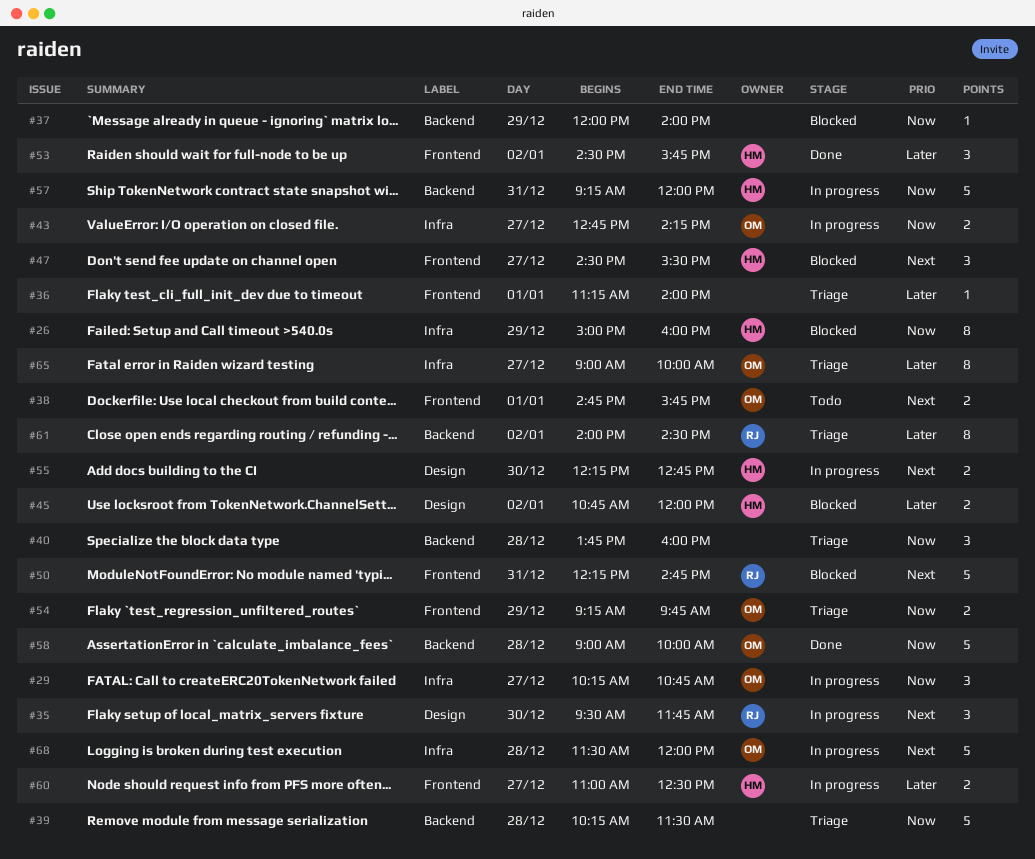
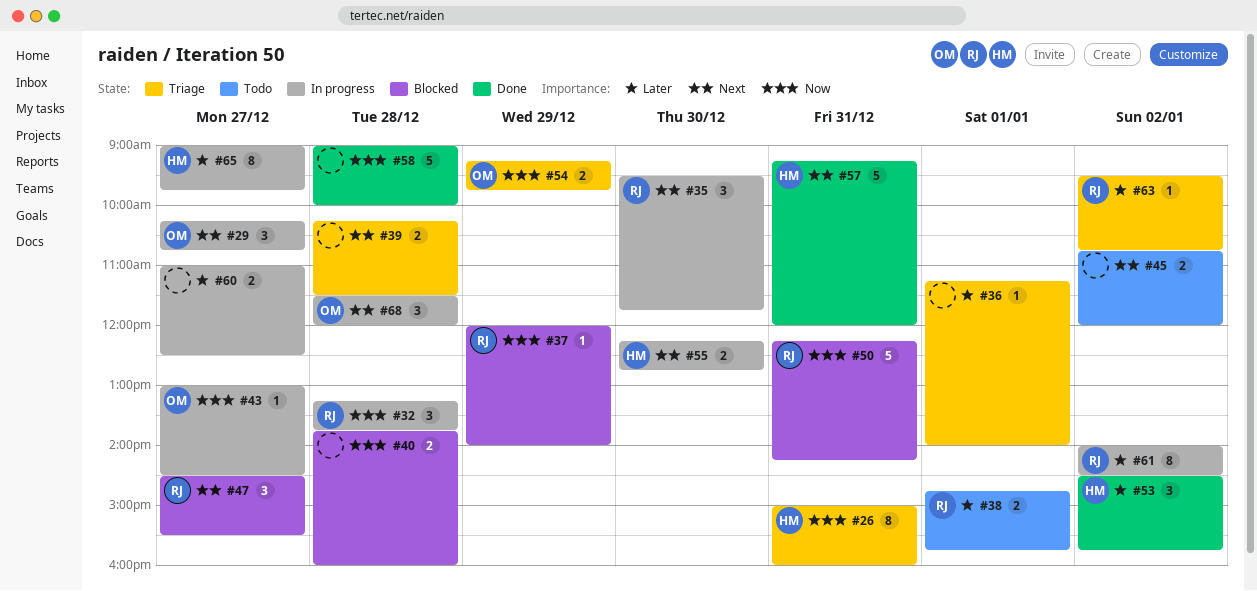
#26, status: Blocked -> Triage
#26, day: Dec 29 -> Dec 31
#29, priority: Now -> Next
#32: none -> present
#37, owner: none -> RJ
#38, owner: OM -> RJ
#38, priority: Next -> Later
#39, priority: Now -> Next
#39, estimate: 5 -> 2
#40, status: Triage -> Blocked
#40, estimate: 3 -> 2
#43, estimate: 2 -> 1
#43, begins: 12:45 -> 13:00
#43, ends: 14:15 -> 14:30
#45, status: Blocked -> Todo
#45, owner: HM -> none
#45, priority: Later -> Next
#47, owner: HM -> RJ
#50, priority: Next -> Now
#50, ends: 14:45 -> 14:15
#57, status: In progress -> Done
#57, priority: Now -> Next
#58, owner: OM -> none
#60, owner: HM -> none
#61, status: Triage -> In progress
#63: none -> present
#65, status: Triage -> In progress
#65, owner: OM -> HM
#65, ends: 10:00 -> 09:45
#68, estimate: 5 -> 3

